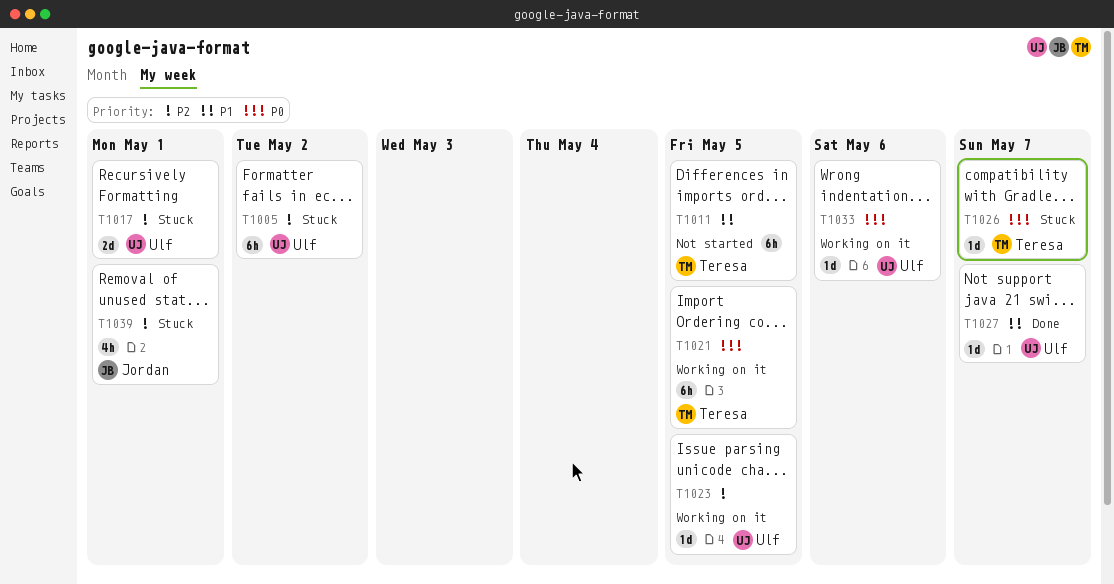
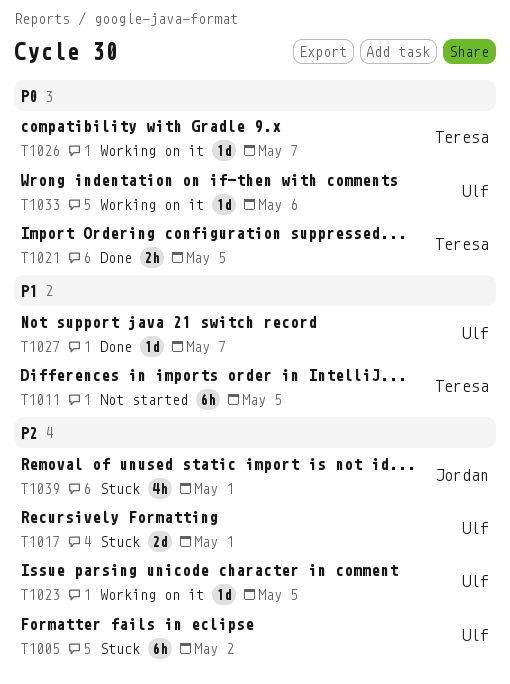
T1021, status: Working on it -> Done
T1021, estimate: 6h -> 2h
T1026, status: Stuck -> Working on it

